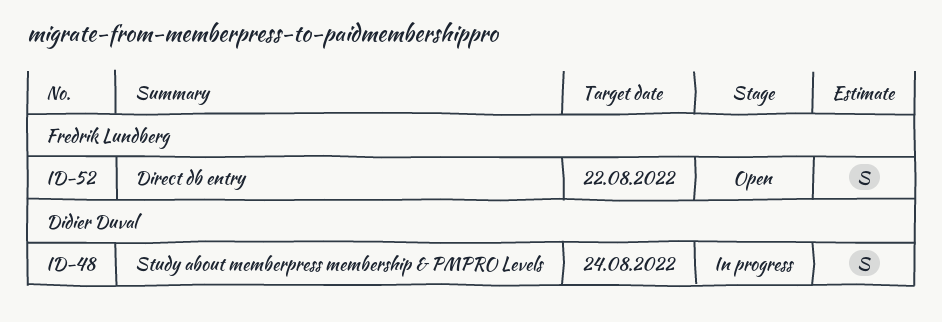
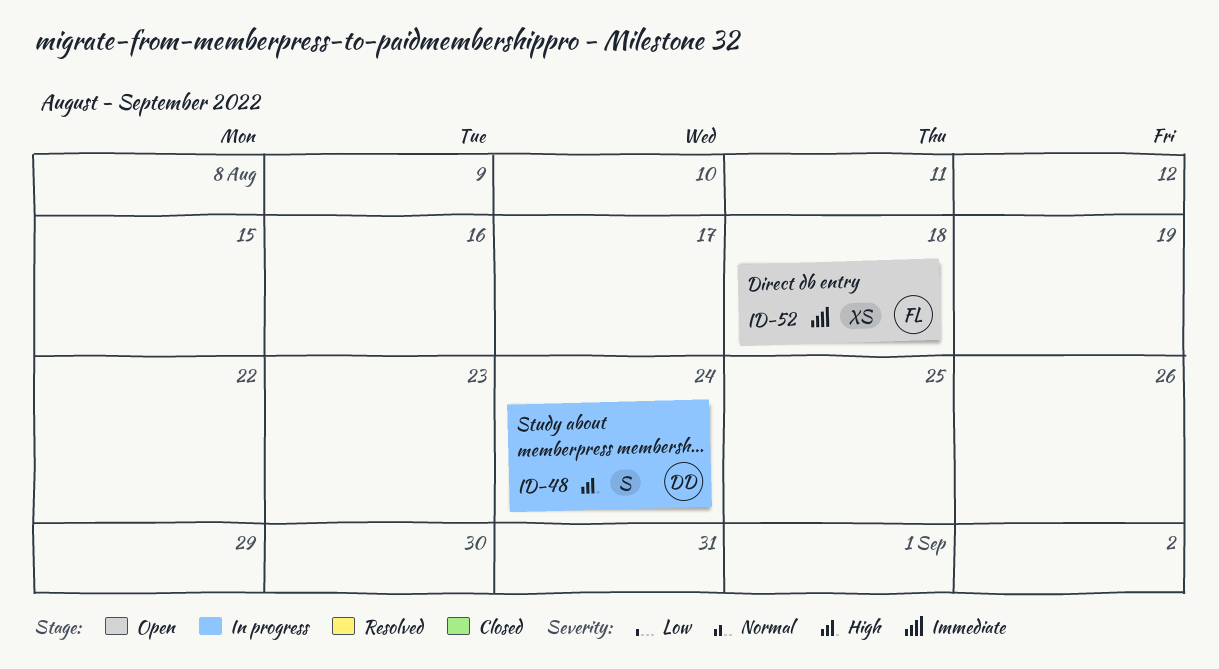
ID-52, estimate: S -> XS
ID-52, due: Aug 22 -> Aug 18

